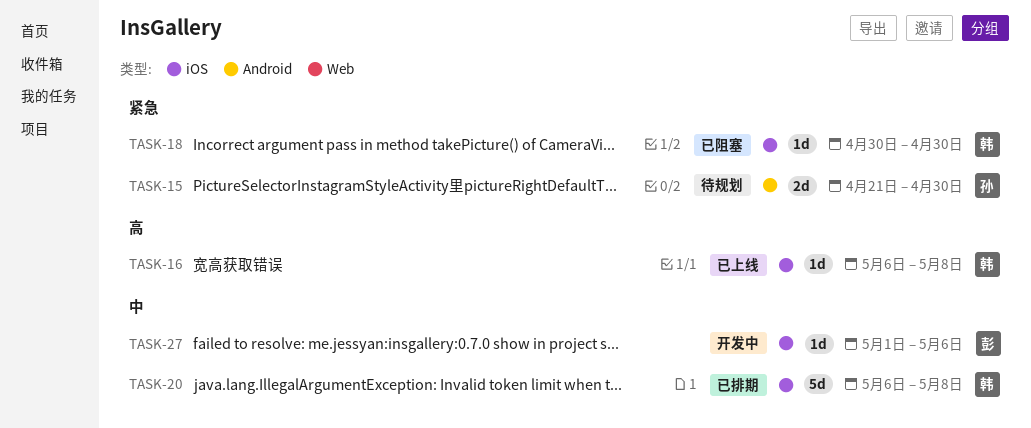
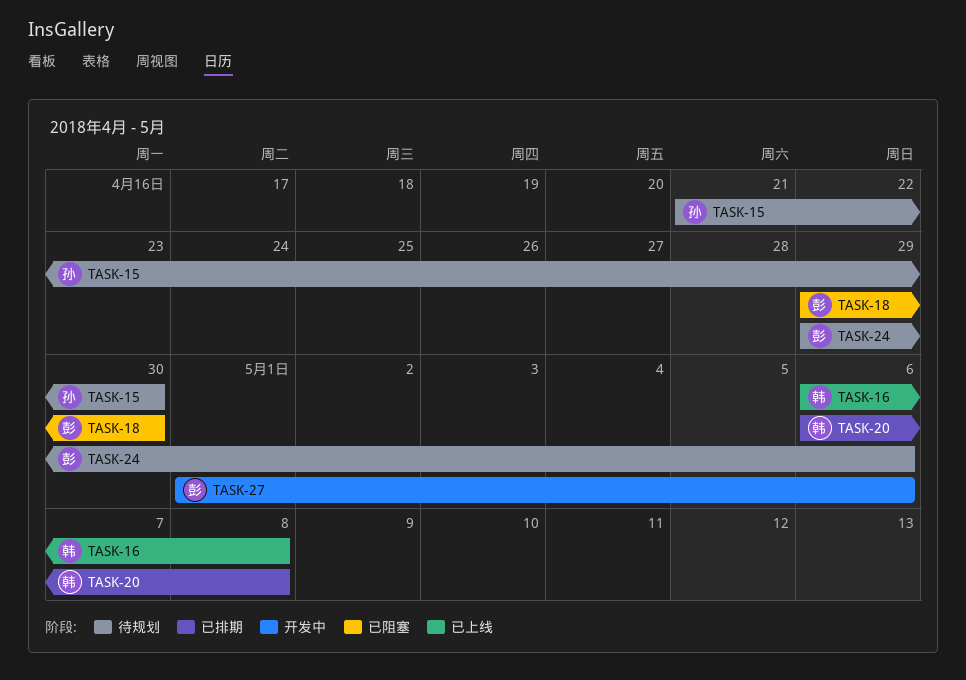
TASK-18, owner: 韩 -> 彭
TASK-18, start: Apr 30 -> Apr 29
TASK-24: none -> present

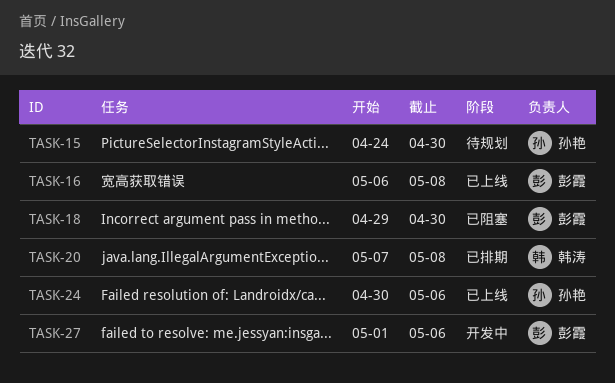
TASK-15, start: Apr 21 -> Apr 24
TASK-16, owner: 韩涛 -> 彭霞
TASK-20, start: May 6 -> May 7
TASK-24, status: 待规划 -> 已上线
TASK-24, owner: 彭霞 -> 孙艳
TASK-24, start: Apr 29 -> Apr 30

